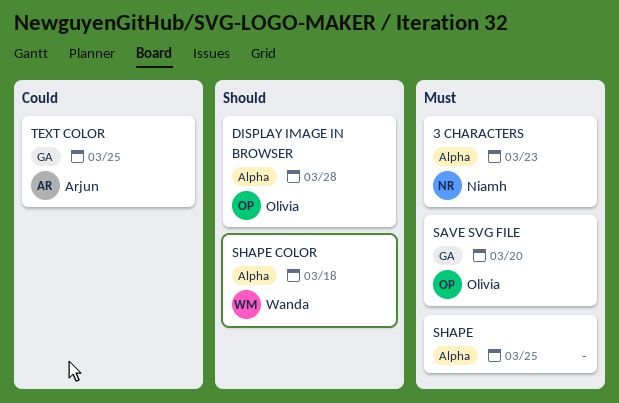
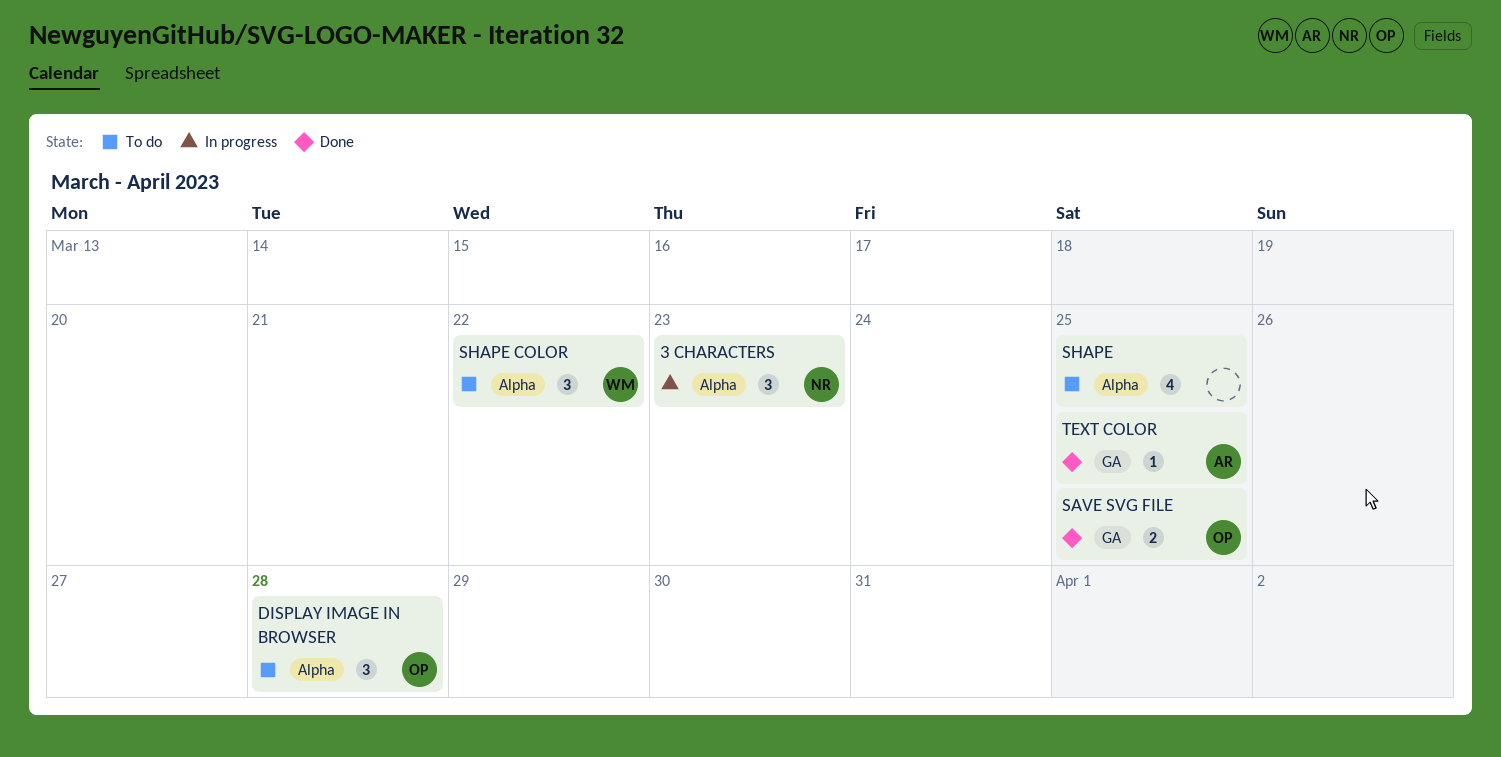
SAVE SVG FILE, due: Mar 20 -> Mar 25
SHAPE COLOR, due: Mar 18 -> Mar 22

